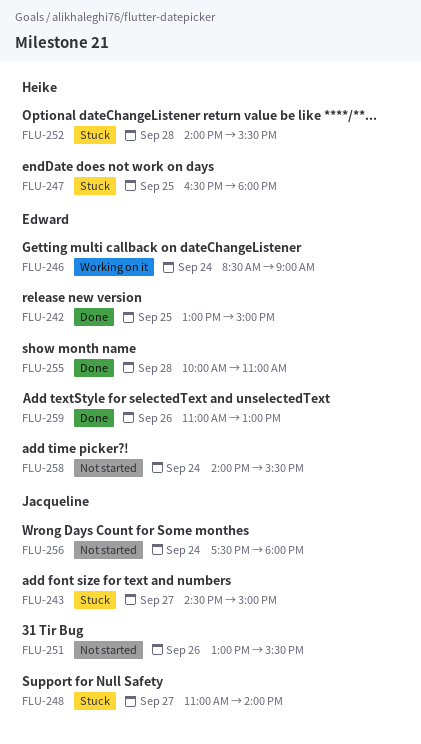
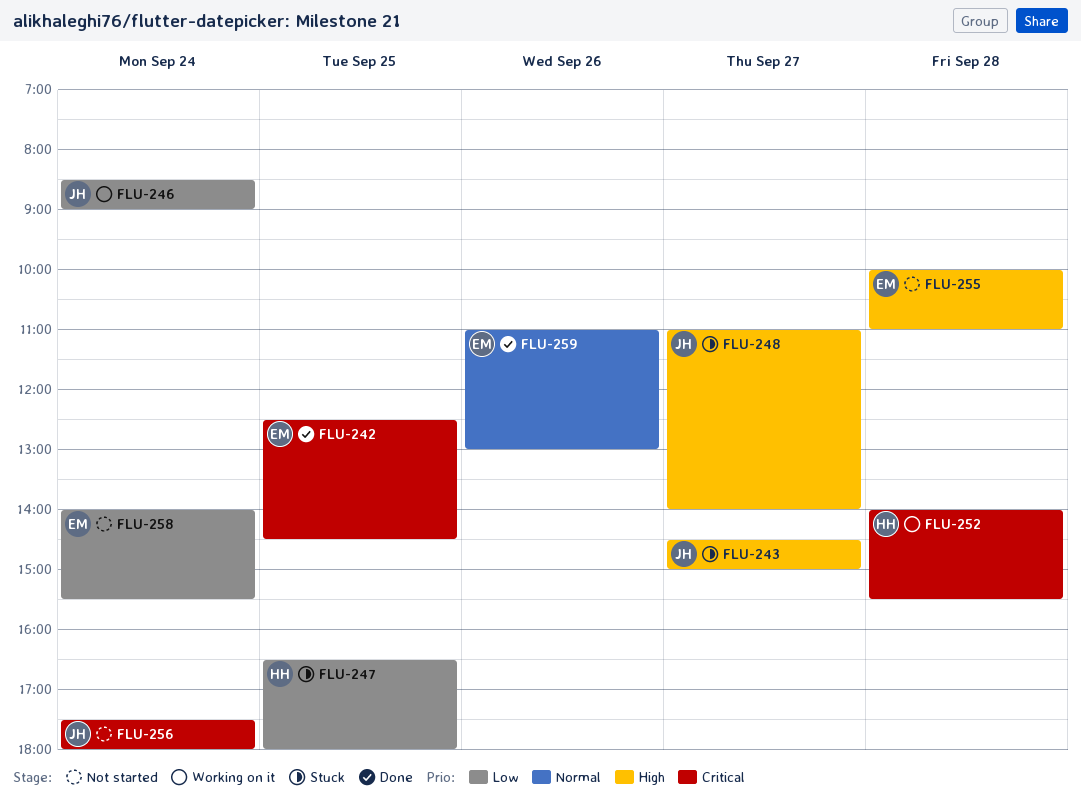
FLU-242, begins: 13:00 -> 12:30
FLU-242, ends: 15:00 -> 14:30
FLU-246, owner: Edward -> Jacqueline
FLU-251: present -> none
FLU-252, status: Stuck -> Working on it
FLU-255, status: Done -> Not started

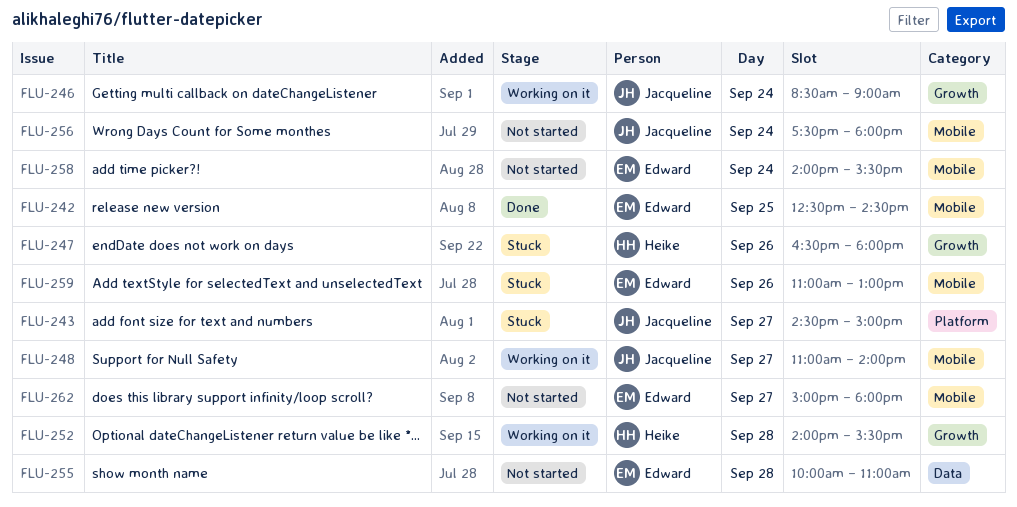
FLU-247, day: Sep 25 -> Sep 26
FLU-248, status: Stuck -> Working on it
FLU-259, status: Done -> Stuck
FLU-262: none -> present

